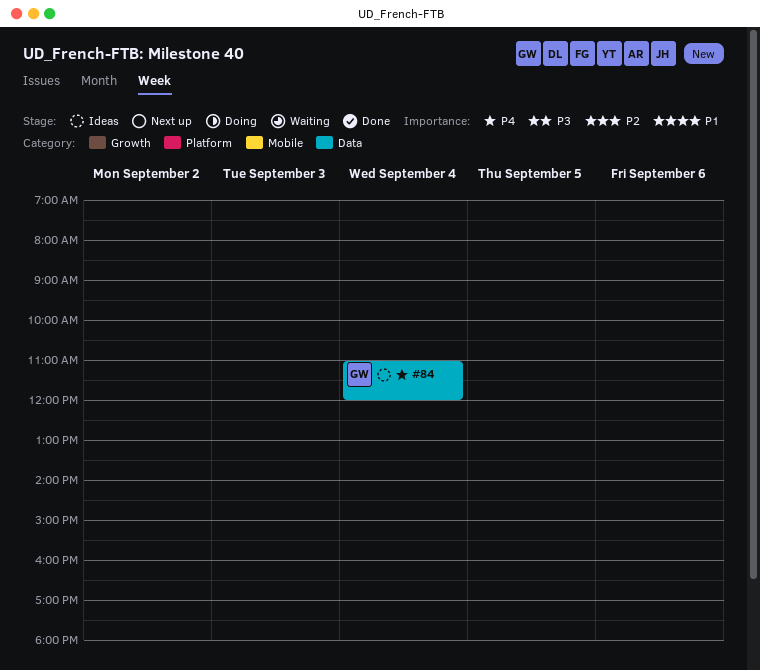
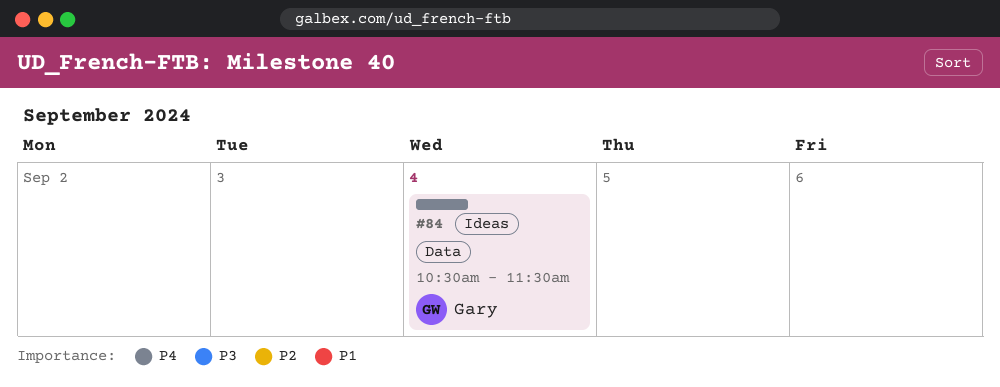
#84, begins: 11:00 -> 10:30
#84, ends: 12:00 -> 11:30

